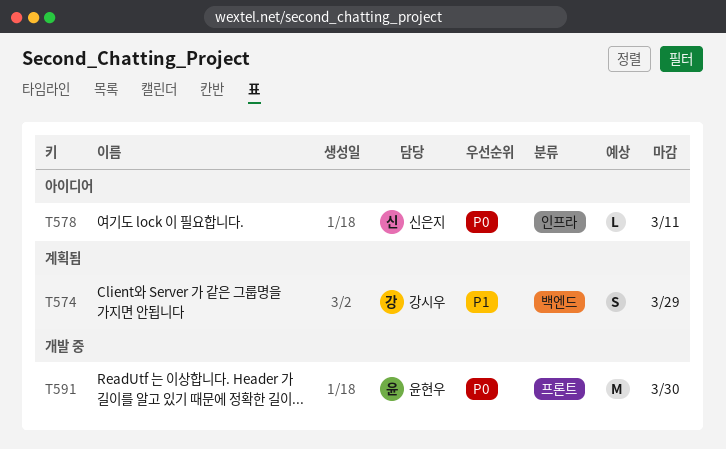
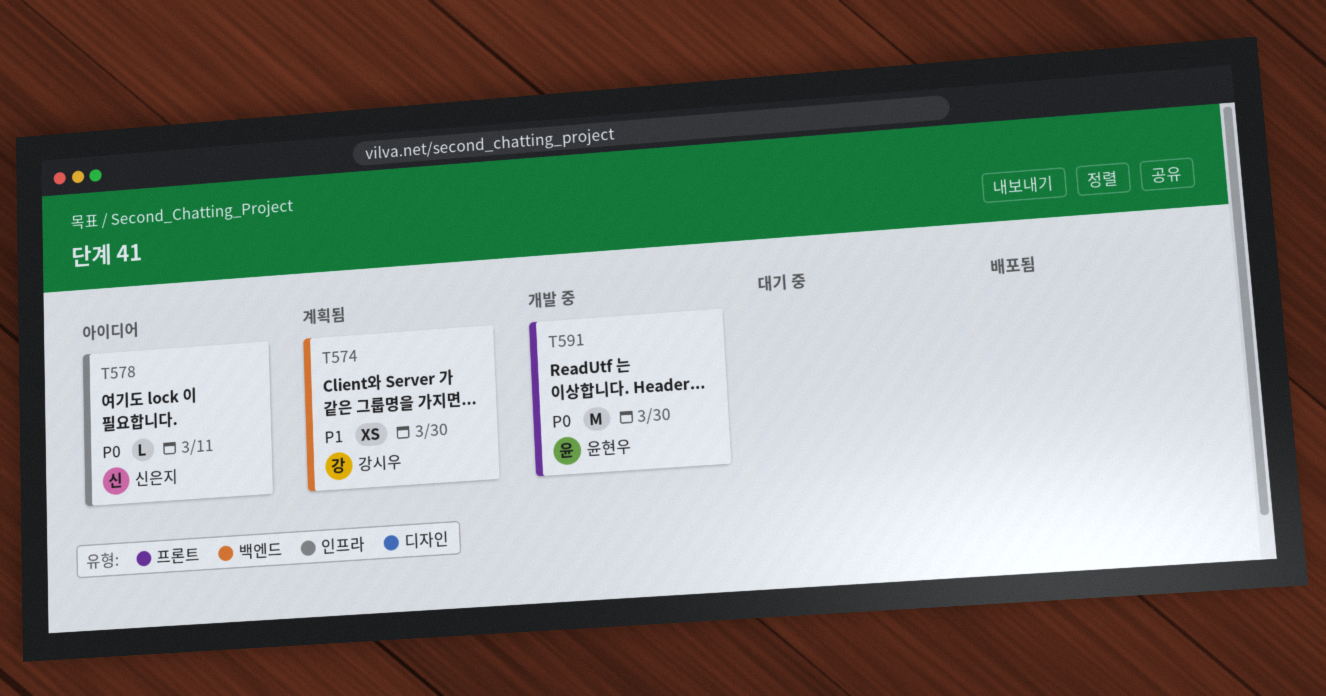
T574, estimate: S -> XS
T574, due: Mar 29 -> Mar 30

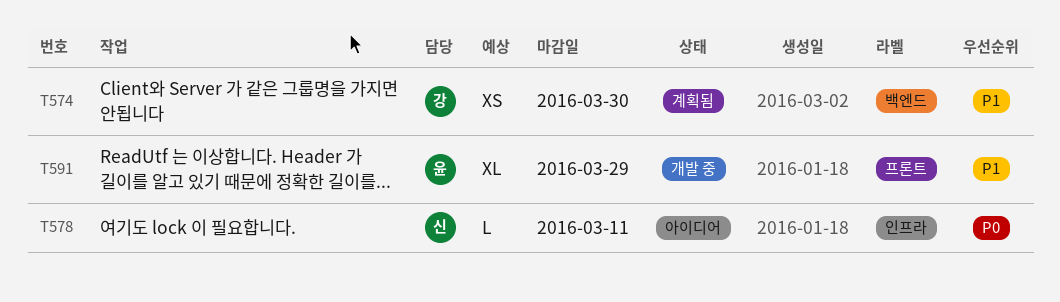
T591, priority: P0 -> P1
T591, estimate: M -> XL
T591, due: Mar 30 -> Mar 29

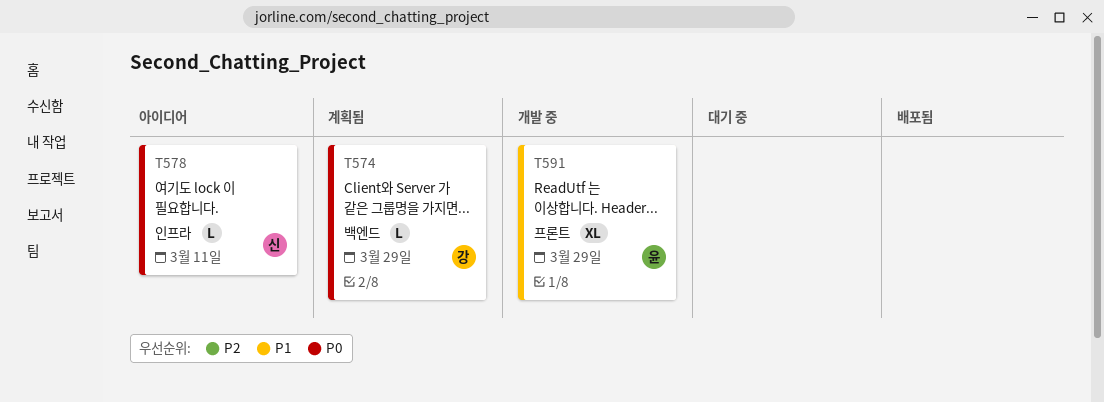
T574, priority: P1 -> P0
T574, estimate: XS -> L
T574, due: Mar 30 -> Mar 29

